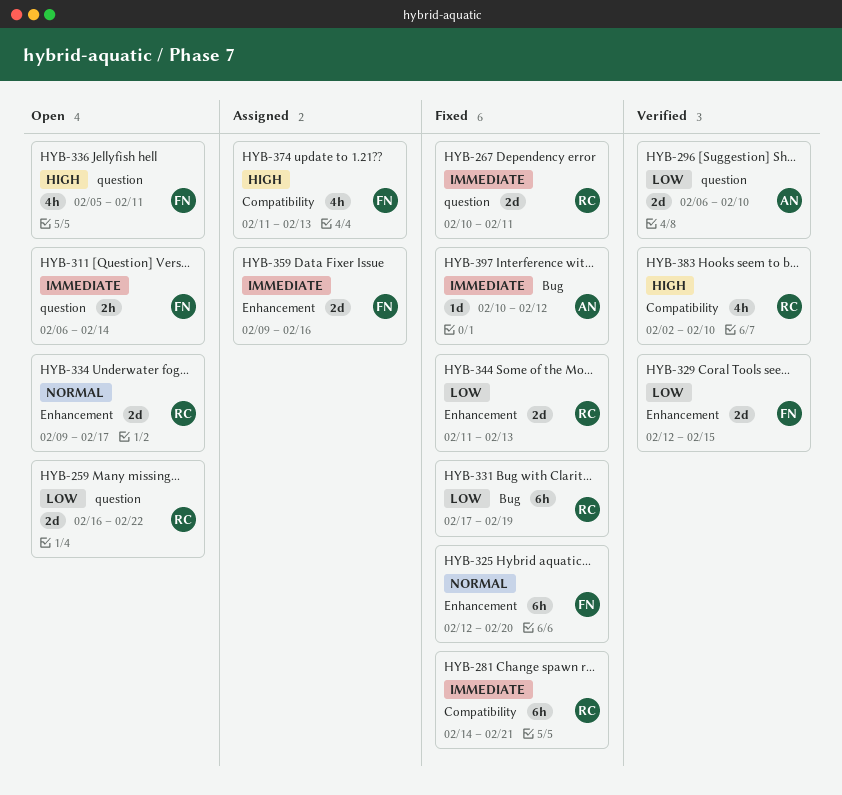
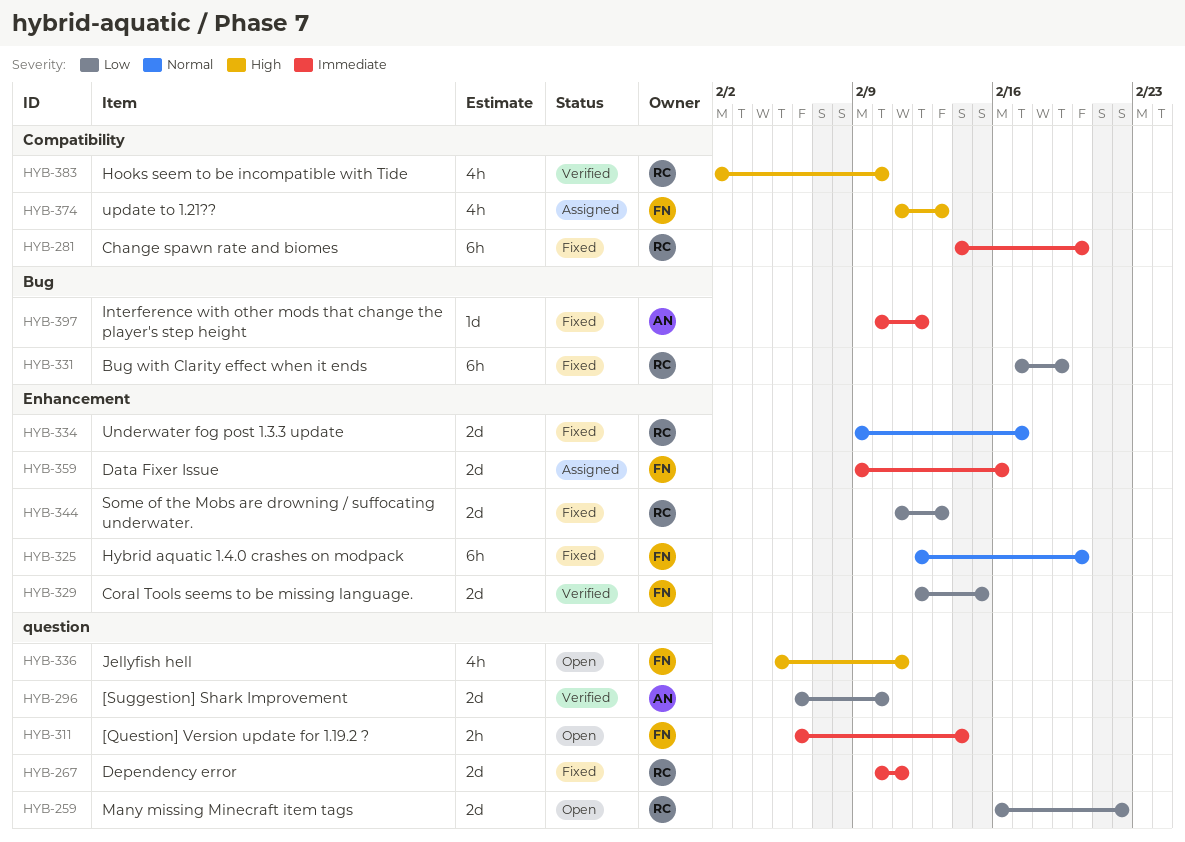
HYB-281, due: Feb 21 -> Feb 20
HYB-334, status: Open -> Fixed

